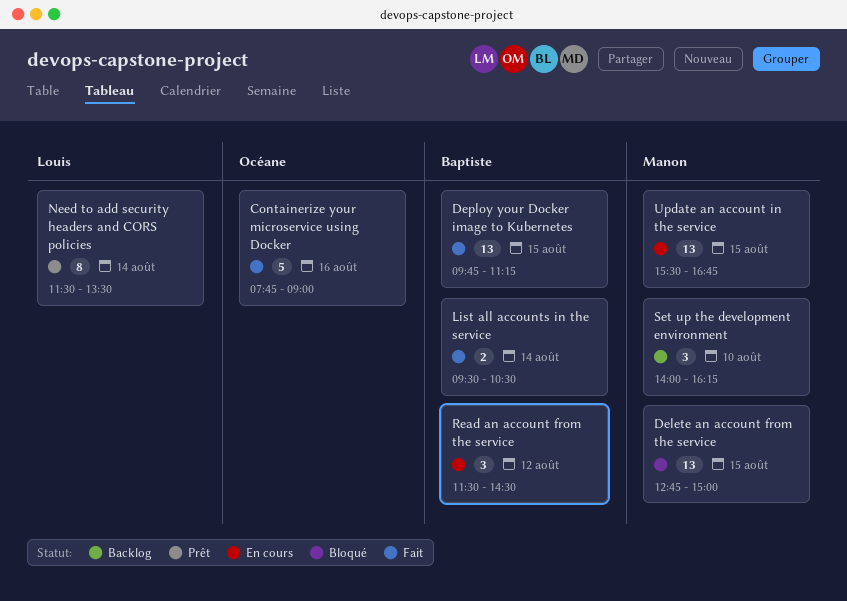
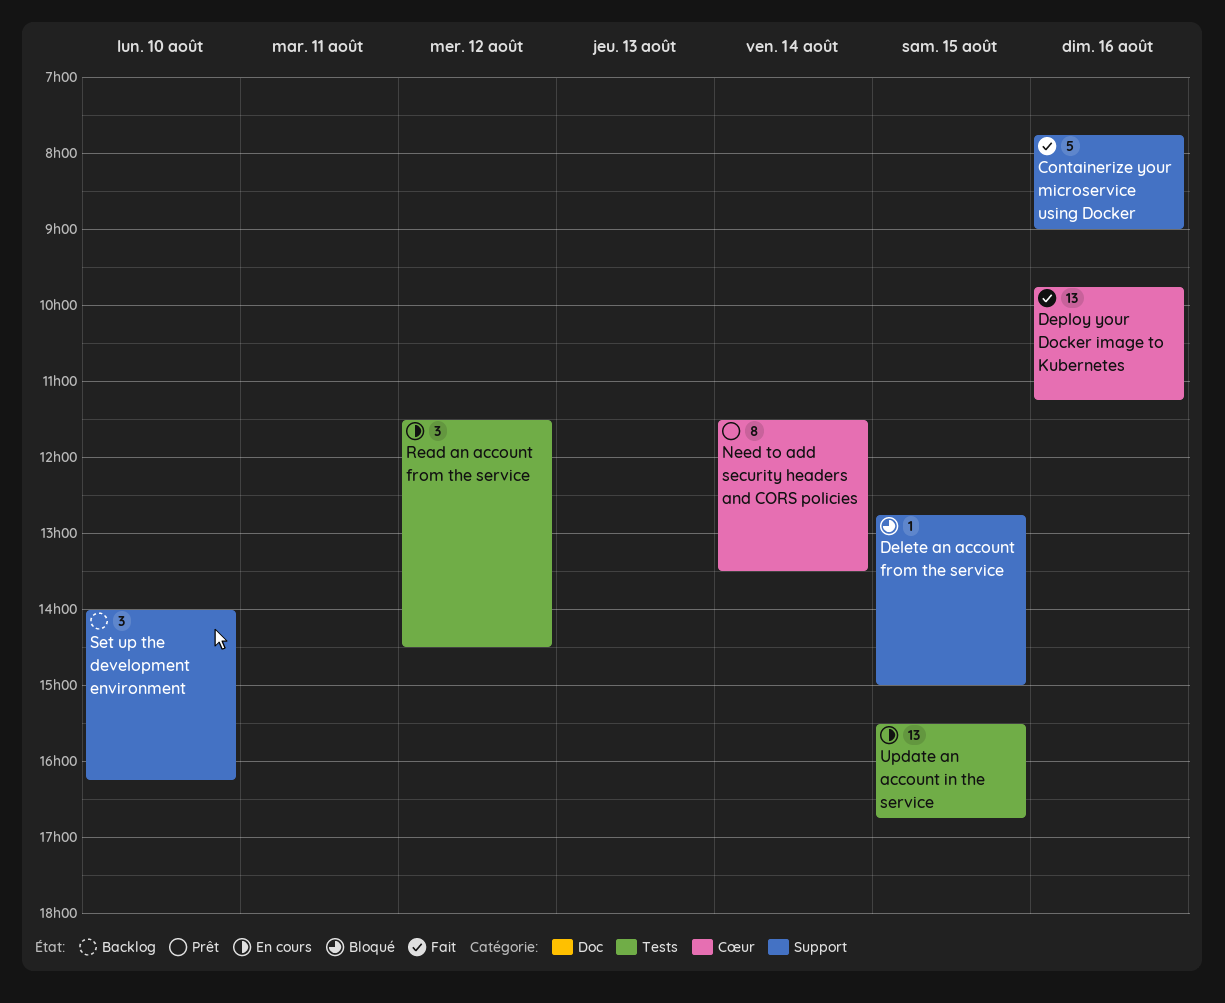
Delete an account from the service, estimate: 13 -> 1
Deploy your Docker image to Kubernetes, day: Aug 15 -> Aug 16
List all accounts in the service: present -> none

